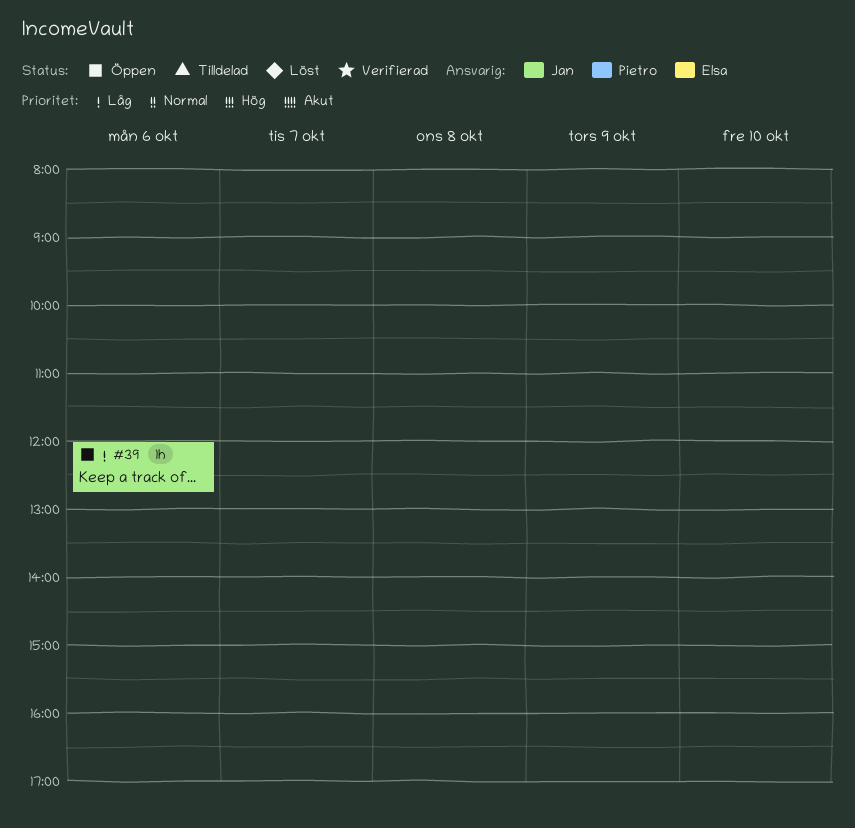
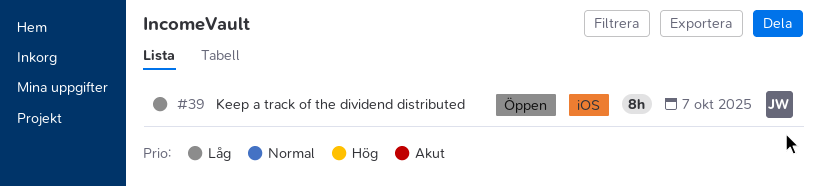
#39, estimate: 1h -> 8h
#39, day: Oct 6 -> Oct 7

